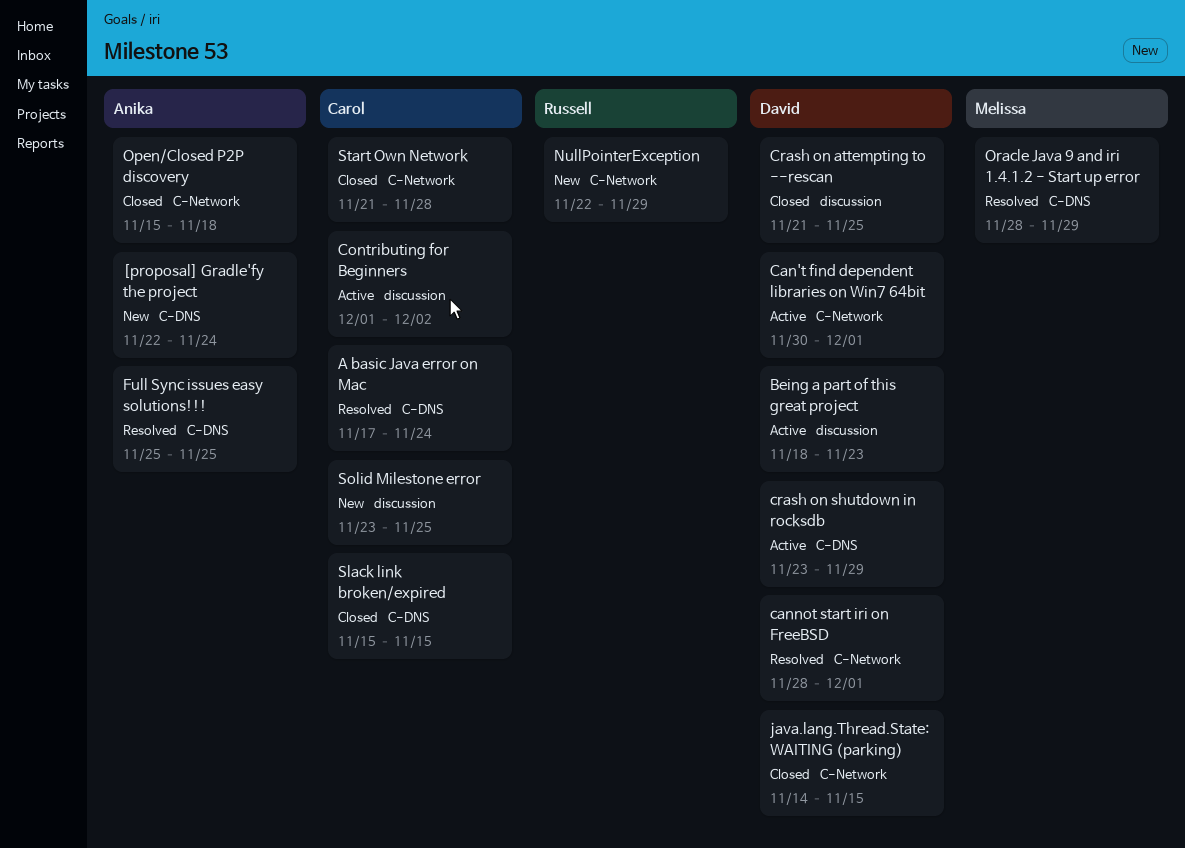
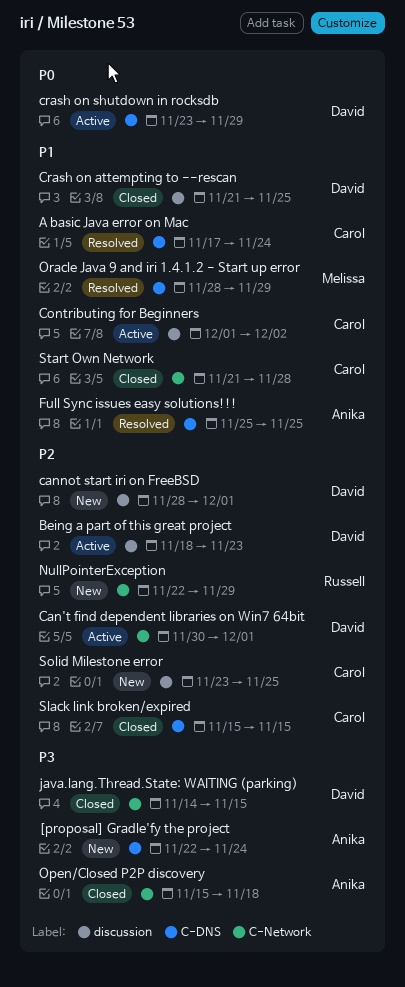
cannot start iri on FreeBSD, status: Resolved -> New
cannot start iri on FreeBSD, label: C-Network -> discussion

